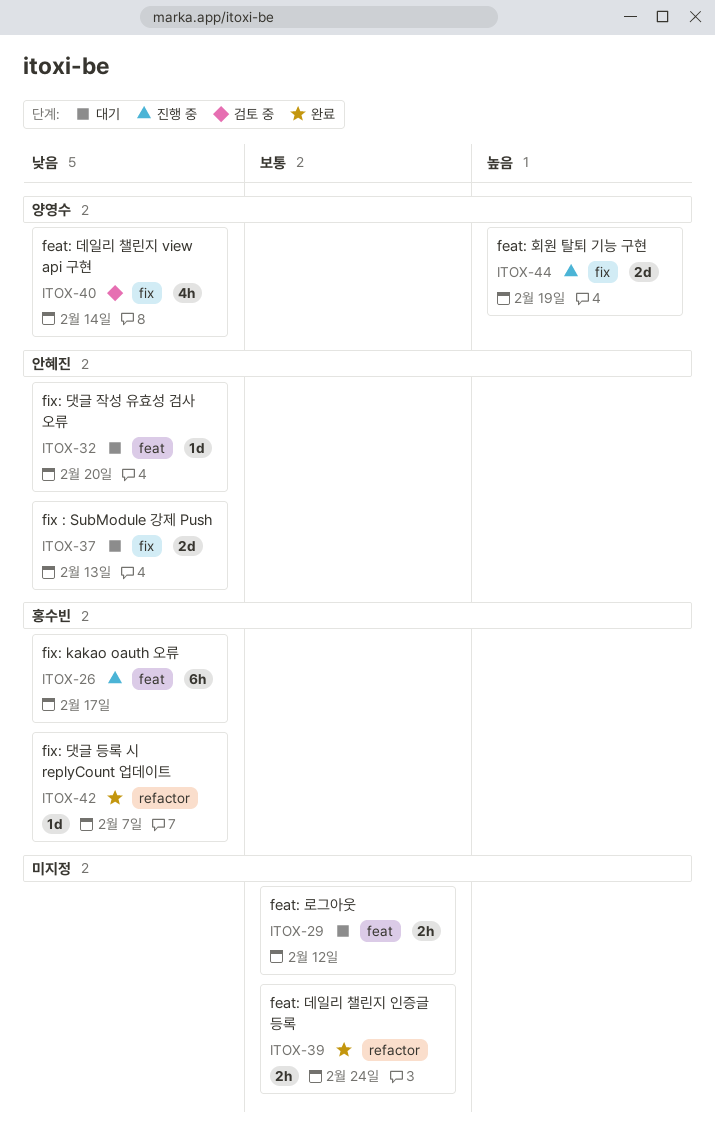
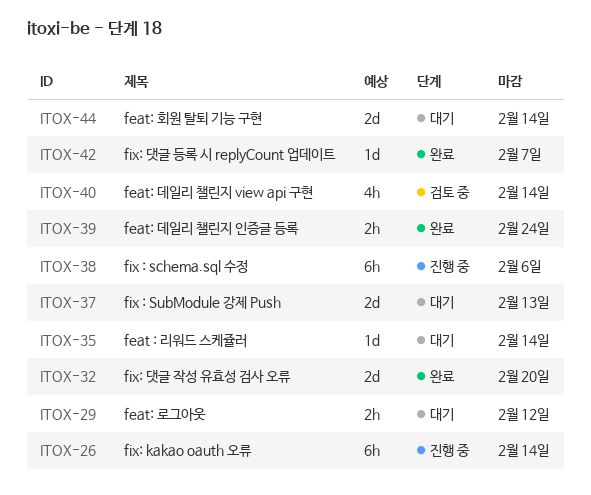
ITOX-26, due: Feb 17 -> Feb 14
ITOX-32, status: 대기 -> 완료
ITOX-32, estimate: 1d -> 2d
ITOX-35: none -> present
ITOX-38: none -> present
ITOX-44, status: 진행 중 -> 대기
ITOX-44, due: Feb 19 -> Feb 14

